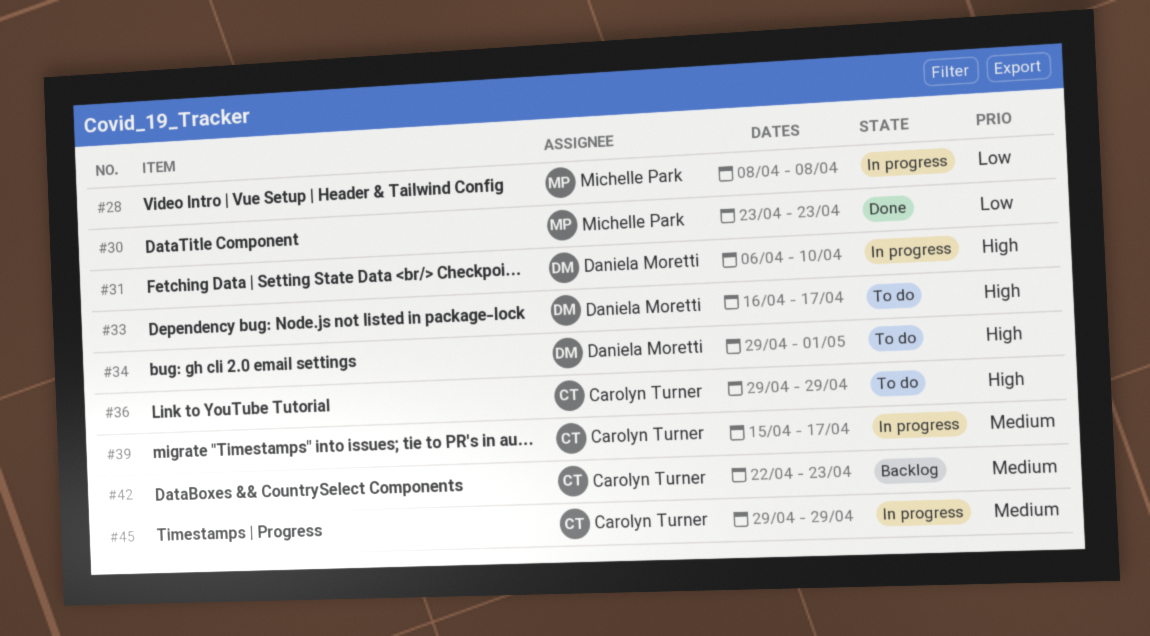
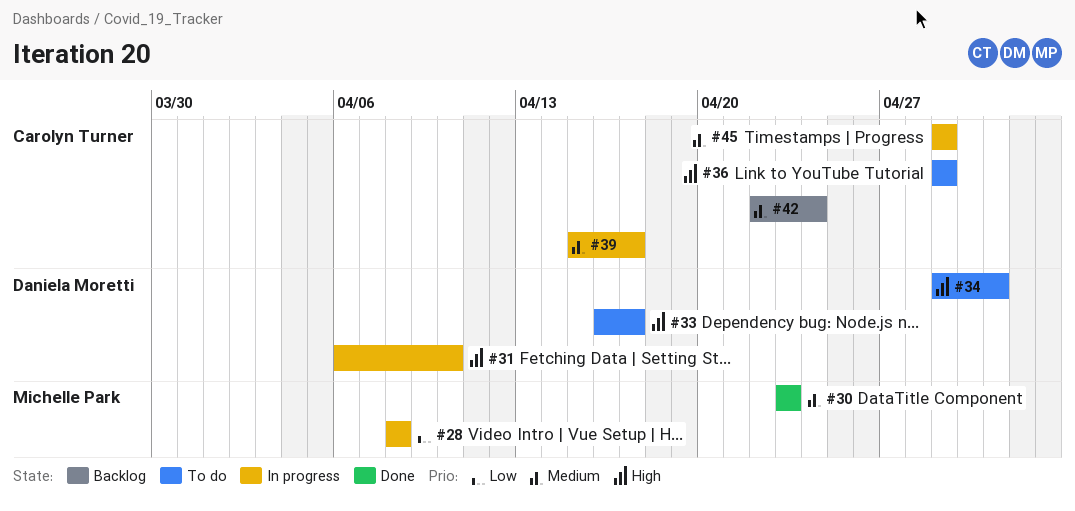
#30, priority: Low -> Medium
#42, due: Apr 23 -> Apr 24

